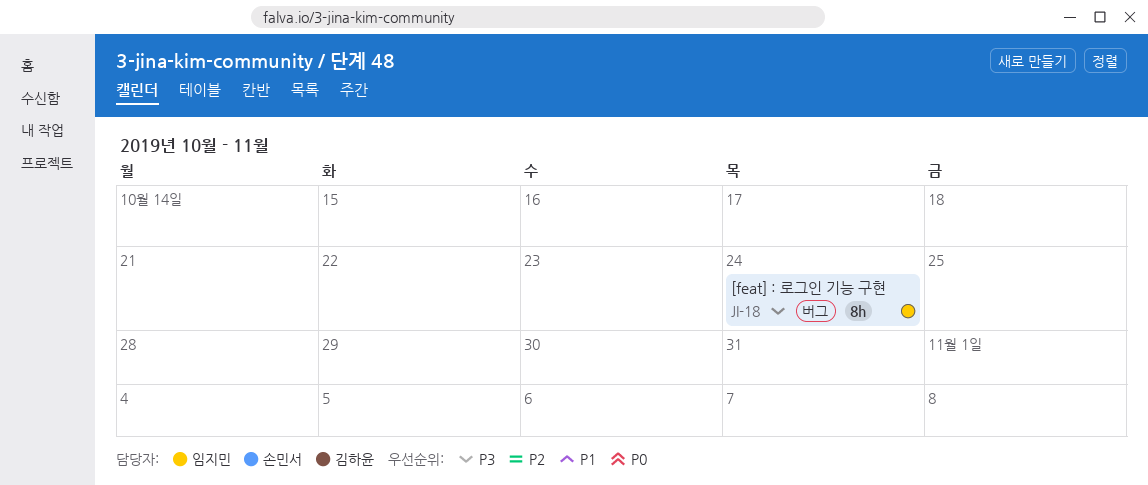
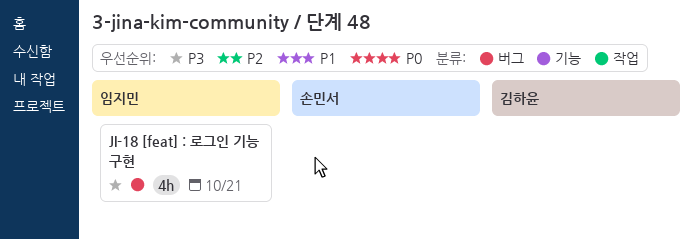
JI-18, estimate: 8h -> 4h
JI-18, due: Oct 24 -> Oct 21

